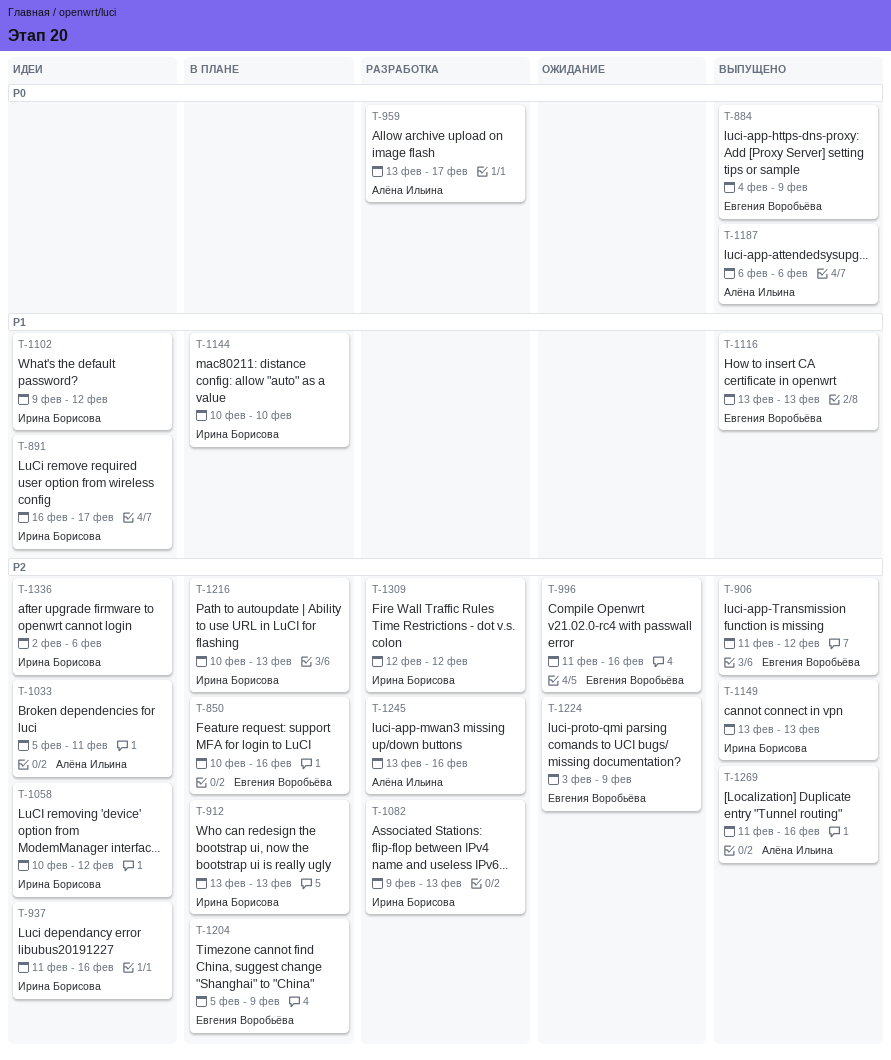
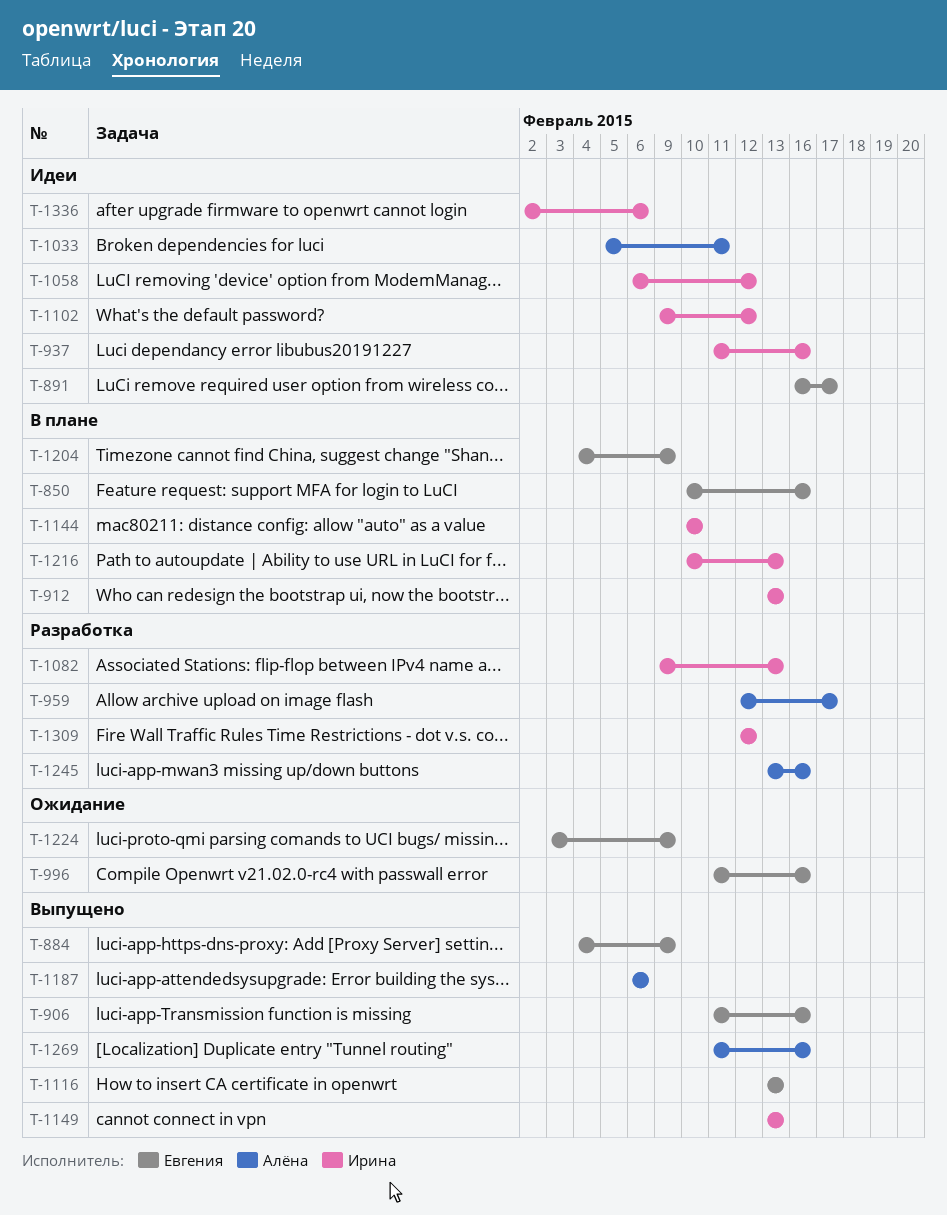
T-891, owner: Ирина Борисова -> Евгения Воробьёва
T-906, due: Feb 12 -> Feb 16
T-959, start: Feb 13 -> Feb 12
T-1058, start: Feb 10 -> Feb 6
T-1204, start: Feb 5 -> Feb 4

